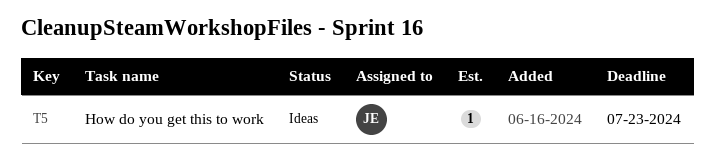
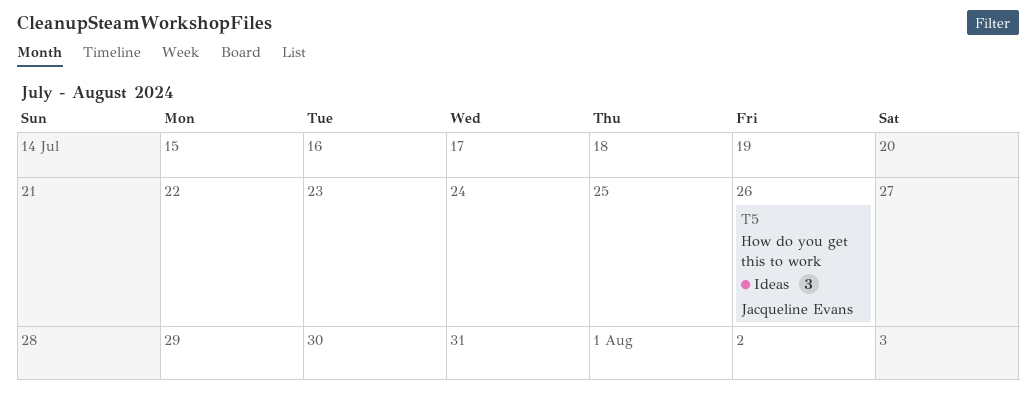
T5, estimate: 1 -> 3
T5, due: Jul 23 -> Jul 26

